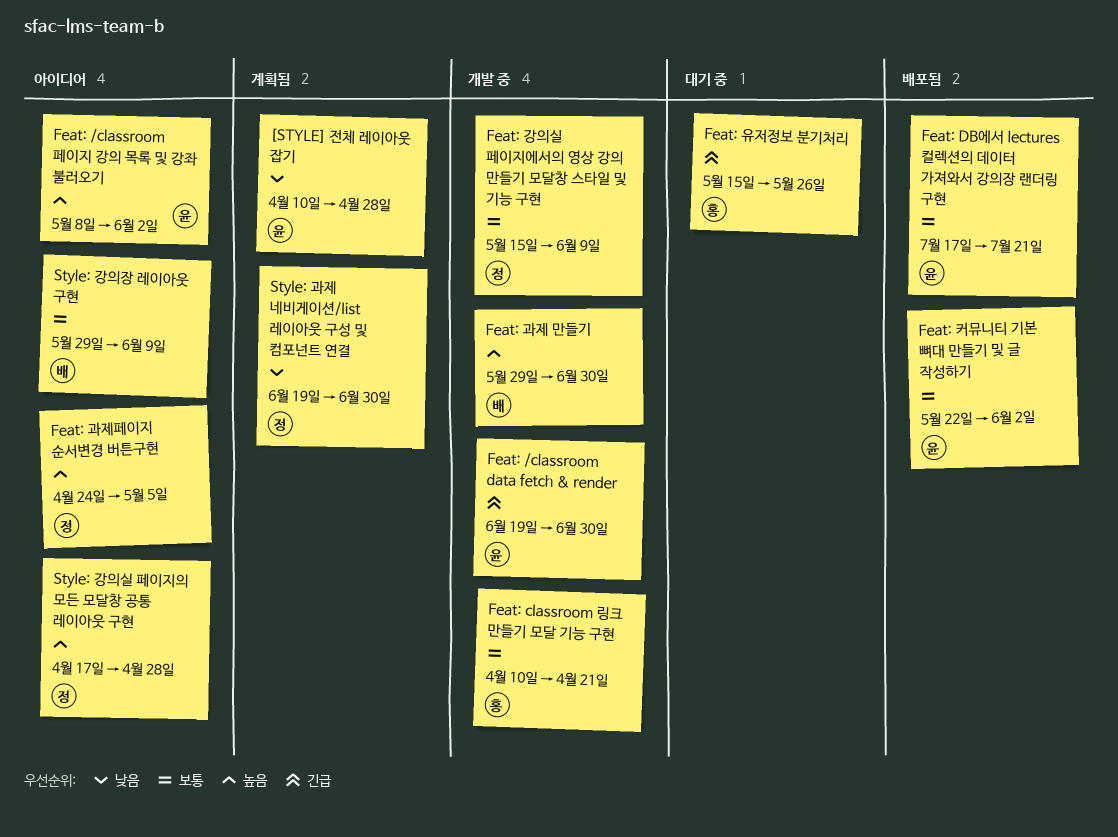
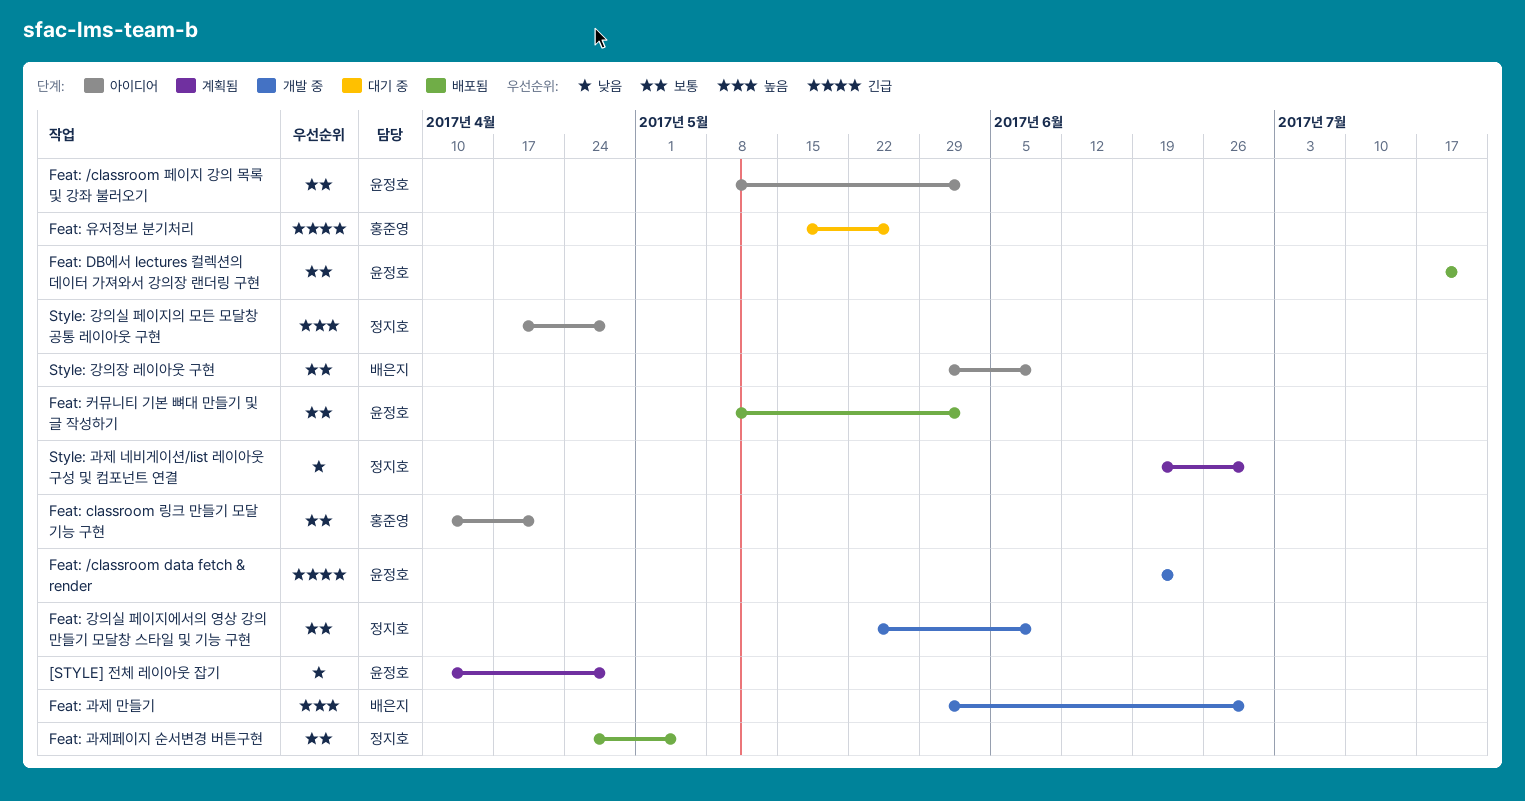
Feat: /classroom data fetch & render, due: Jun 30 -> Jun 23
Feat: /classroom 페이지 강의 목록 및 강좌 불러오기, priority: 높음 -> 보통
Feat: classroom 링크 만들기 모달 기능 구현, status: 개발 중 -> 아이디어
Feat: 강의실 페이지에서의 영상 강의 만들기 모달창 스타일 및 기능 구현, start: May 15 -> May 22
Feat: 과제페이지 순서변경 버튼구현, status: 아이디어 -> 배포됨
Feat: 과제페이지 순서변경 버튼구현, priority: 높음 -> 보통
Feat: 커뮤니티 기본 뼈대 만들기 및 글 작성하기, start: May 22 -> May 8

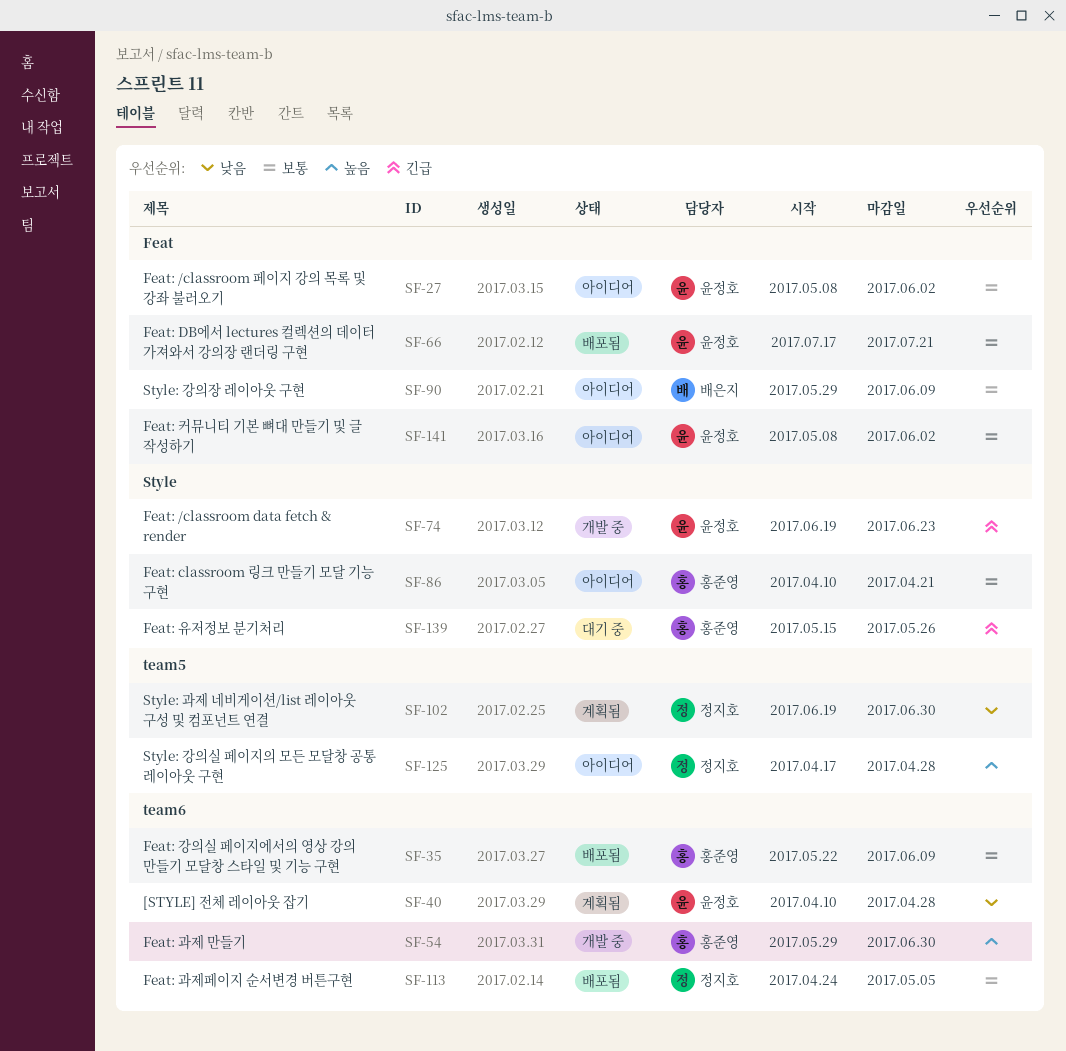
Feat: 강의실 페이지에서의 영상 강의 만들기 모달창 스타일 및 기능 구현, status: 개발 중 -> 배포됨
Feat: 강의실 페이지에서의 영상 강의 만들기 모달창 스타일 및 기능 구현, owner: 정지호 -> 홍준영
Feat: 과제 만들기, owner: 배은지 -> 홍준영
Feat: 커뮤니티 기본 뼈대 만들기 및 글 작성하기, status: 배포됨 -> 아이디어

